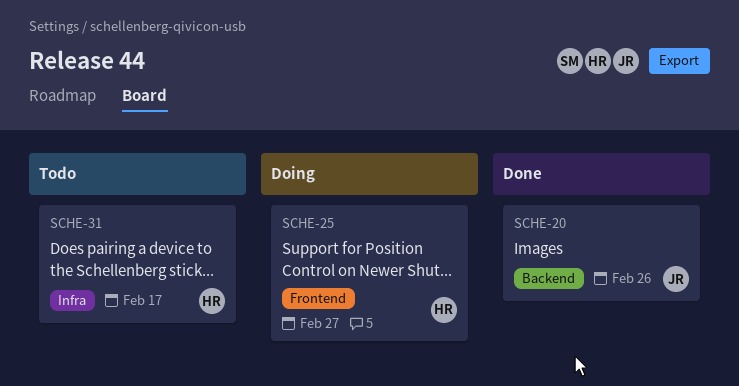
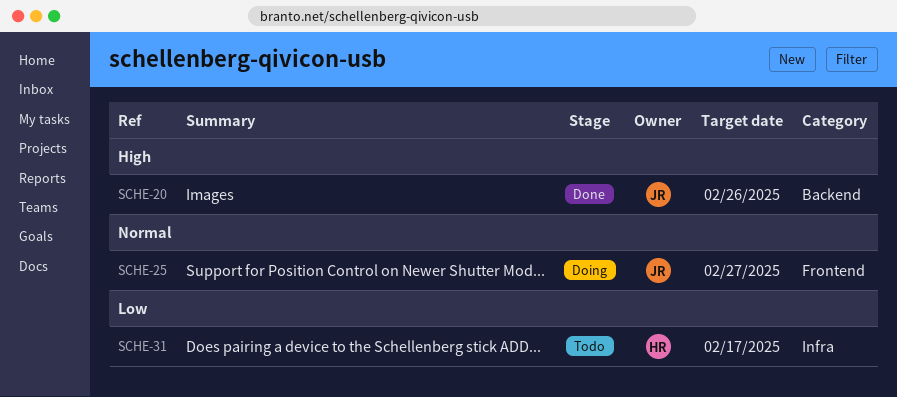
SCHE-25, owner: HR -> JR

